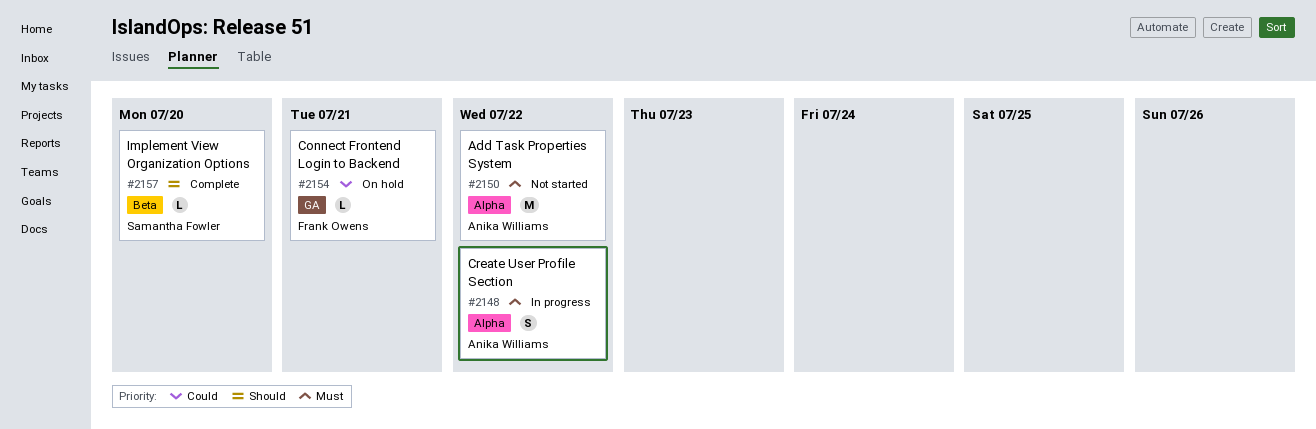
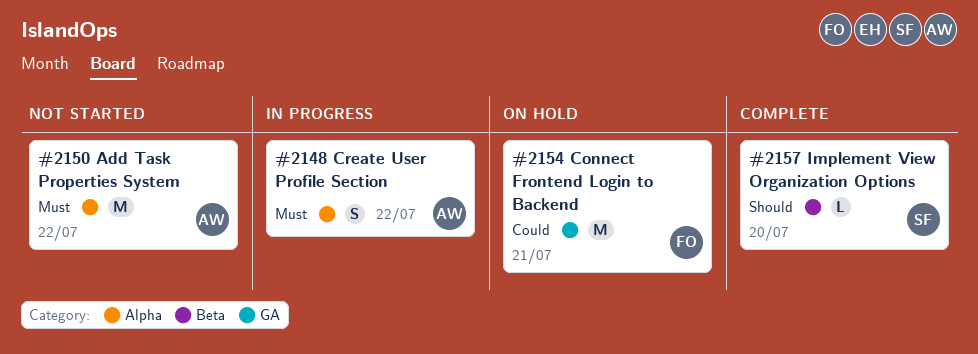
#2154, estimate: L -> M

